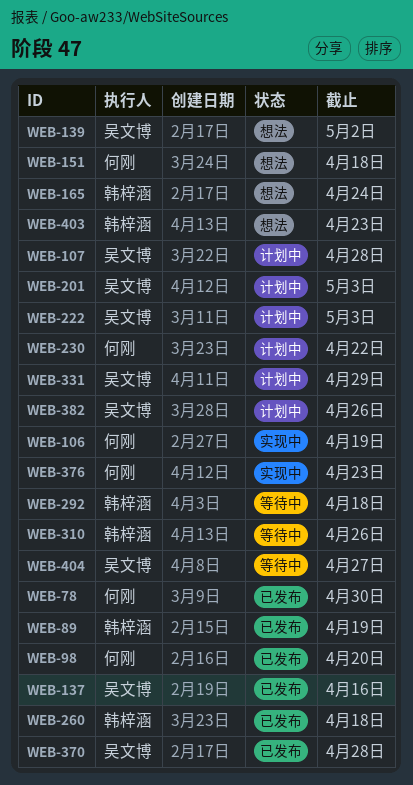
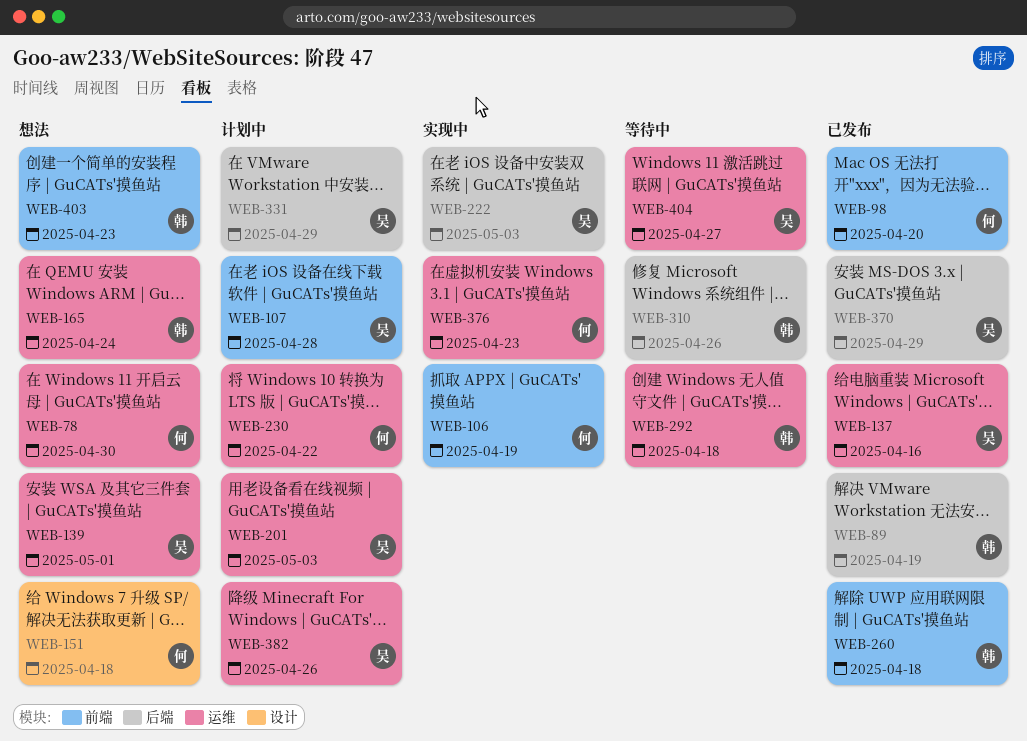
WEB-78, status: 已发布 -> 想法
WEB-139, due: May 2 -> May 1
WEB-222, status: 计划中 -> 实现中
WEB-370, due: Apr 28 -> Apr 29

